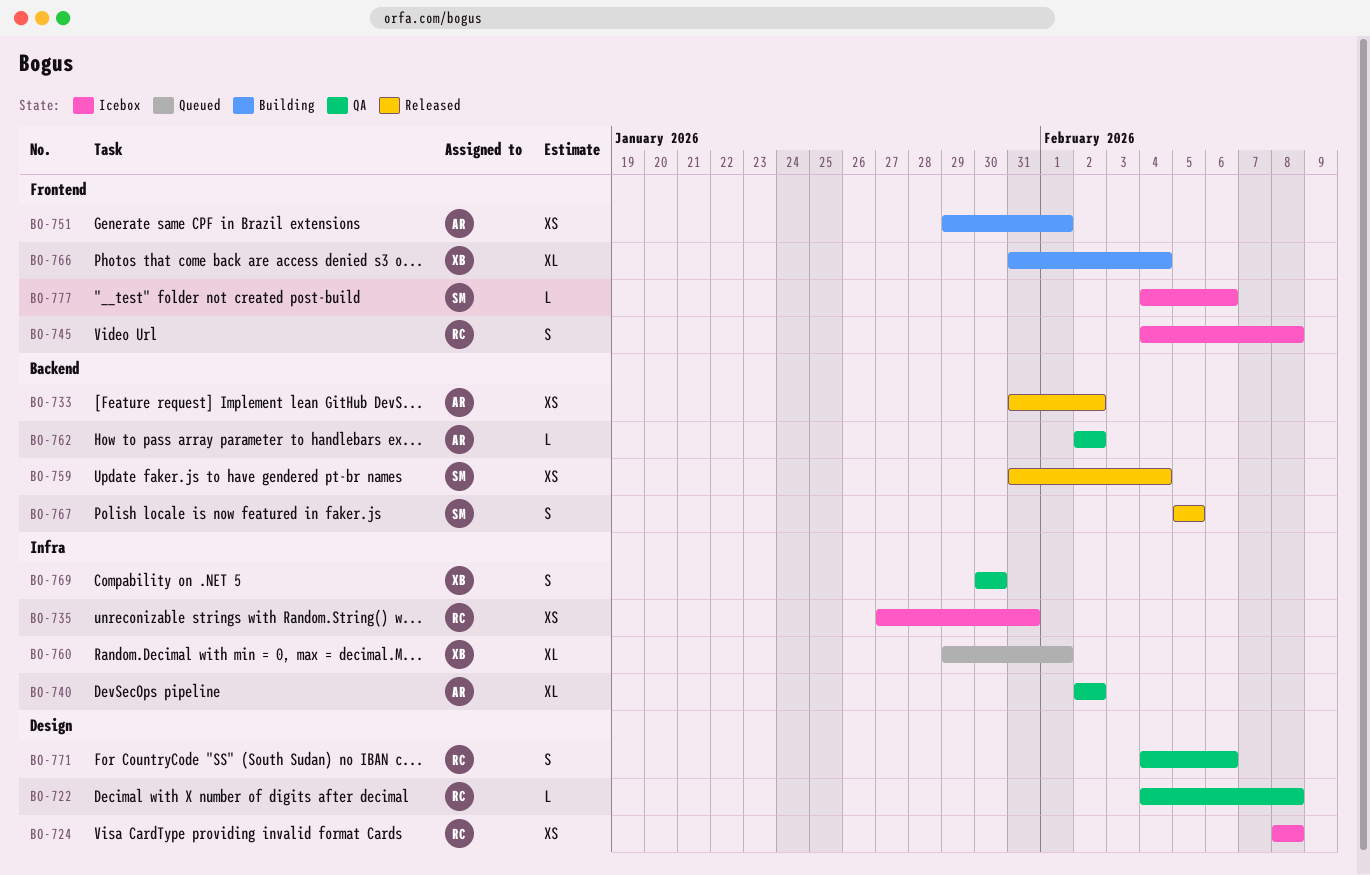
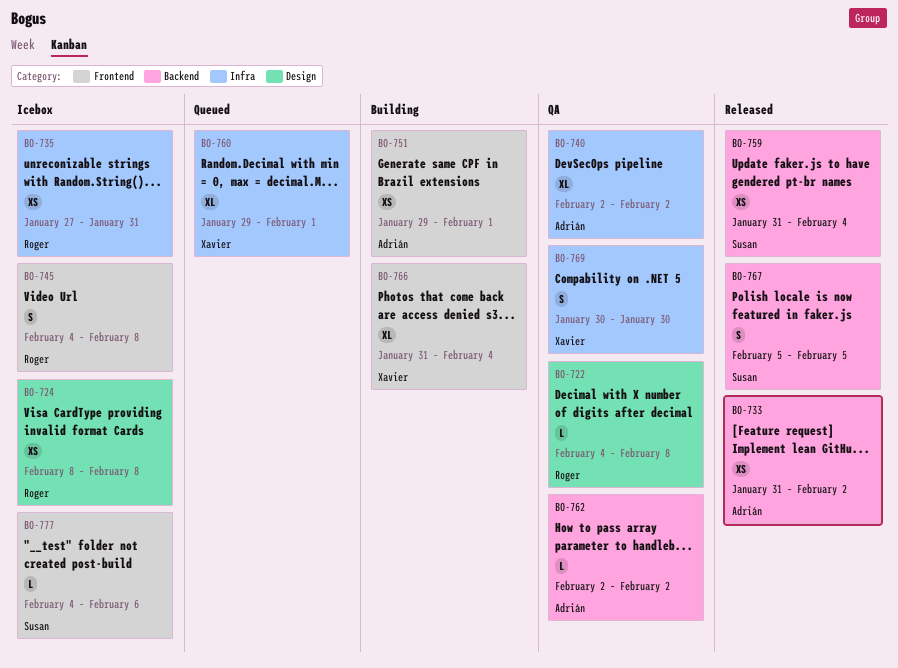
BO-771: present -> none

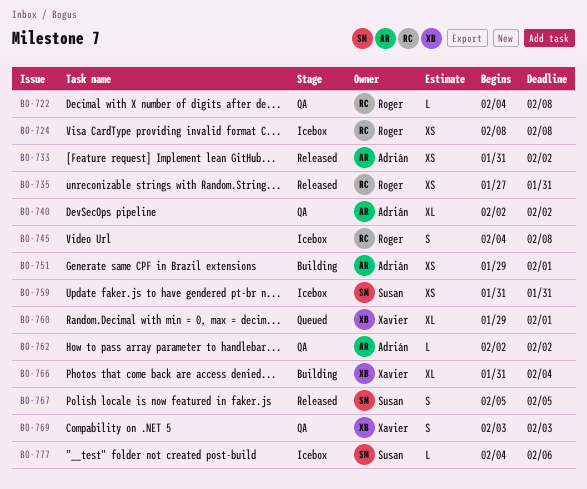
BO-735, status: Icebox -> Released
BO-759, status: Released -> Icebox
BO-759, due: Feb 4 -> Jan 31
BO-769, start: Jan 30 -> Feb 3
BO-769, due: Jan 30 -> Feb 3

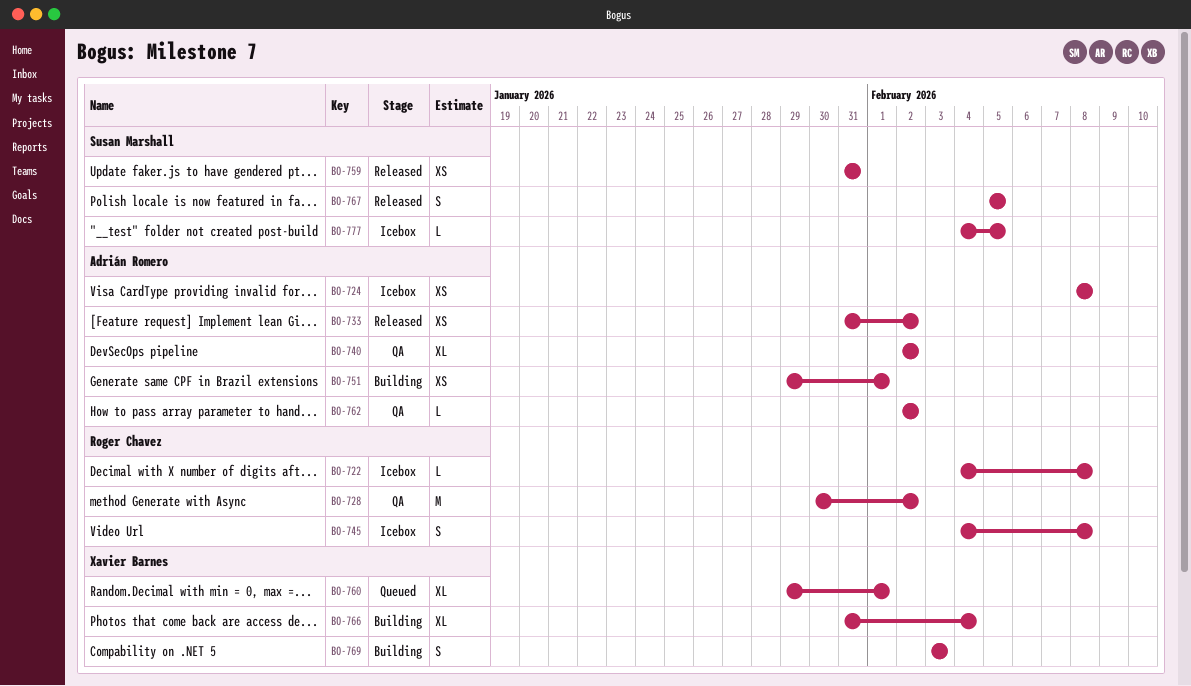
BO-722, status: QA -> Icebox
BO-724, owner: Roger Chavez -> Adrián Romero
BO-728: none -> present
BO-735: present -> none
BO-759, status: Icebox -> Released
BO-769, status: QA -> Building
BO-777, due: Feb 6 -> Feb 5

